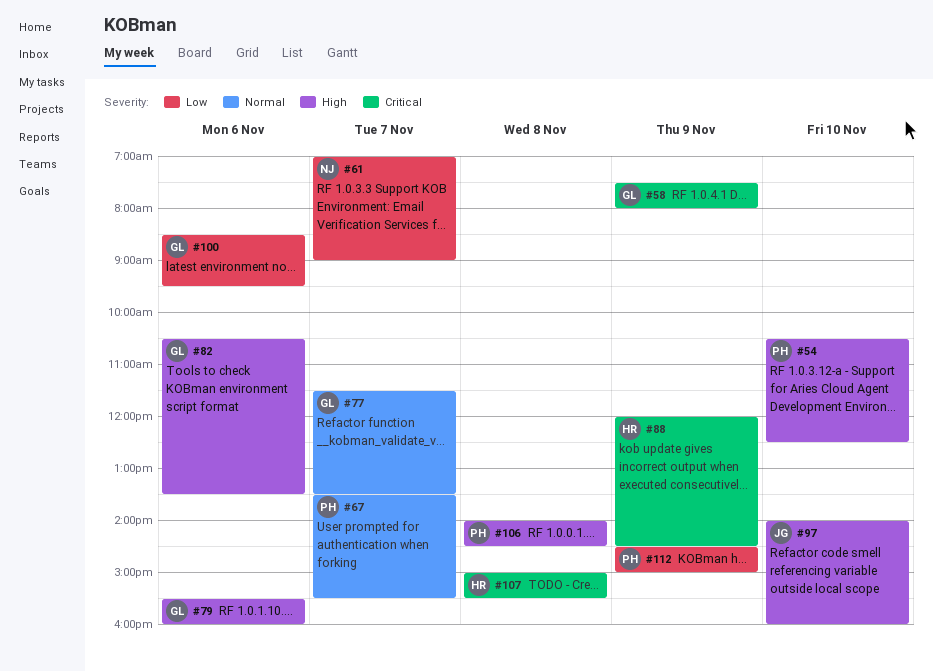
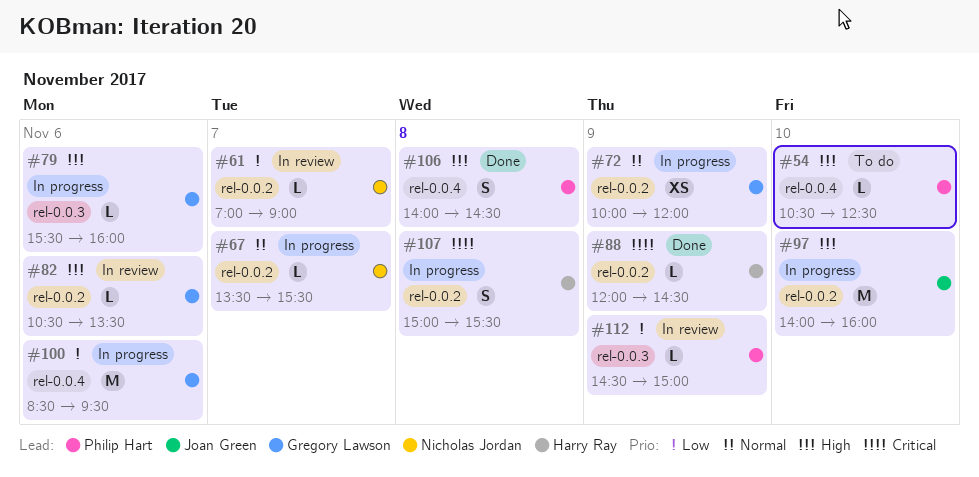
#58: present -> none
#67, owner: Philip Hart -> Nicholas Jordan
#72: none -> present
#77: present -> none

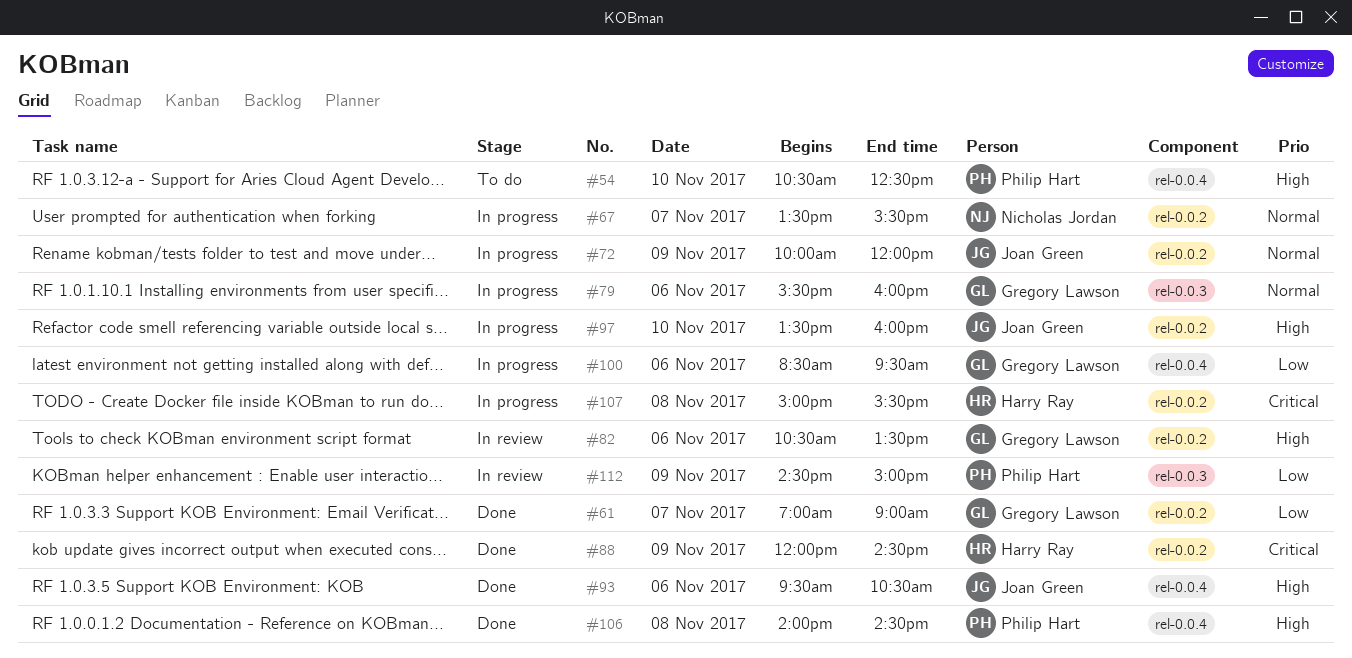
#61, status: In review -> Done
#61, owner: Nicholas Jordan -> Gregory Lawson
#72, owner: Gregory Lawson -> Joan Green
#79, priority: High -> Normal
#93: none -> present
#97, begins: 14:00 -> 13:30

